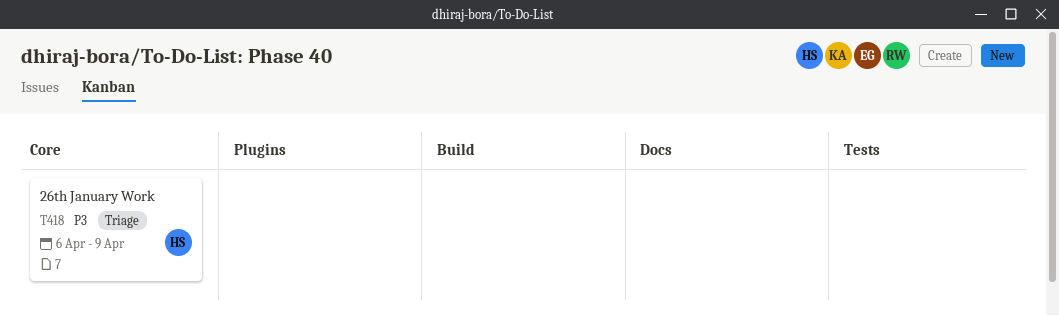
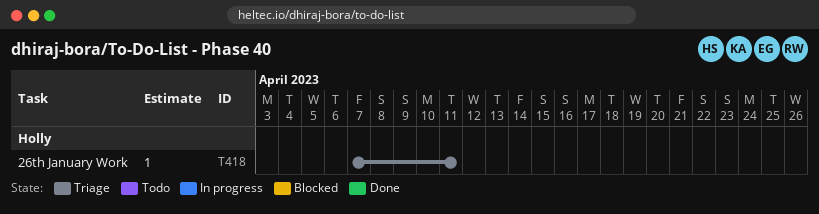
T418, start: Apr 6 -> Apr 7
T418, due: Apr 9 -> Apr 11

